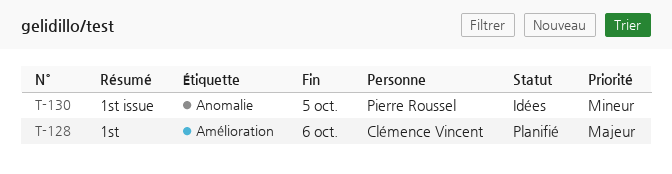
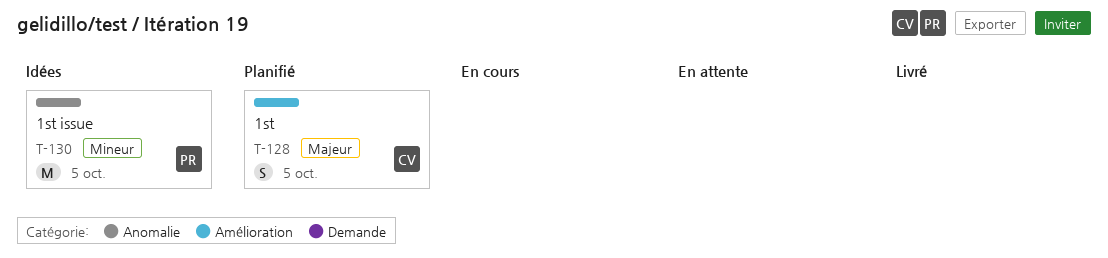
T-128, due: Oct 6 -> Oct 5

